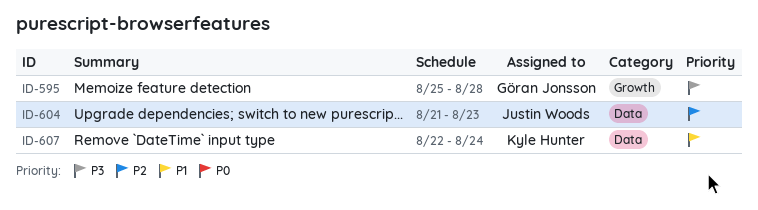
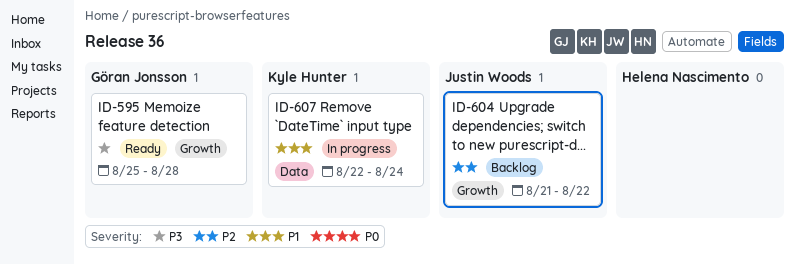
ID-604, label: Data -> Growth
ID-604, due: Aug 23 -> Aug 22

